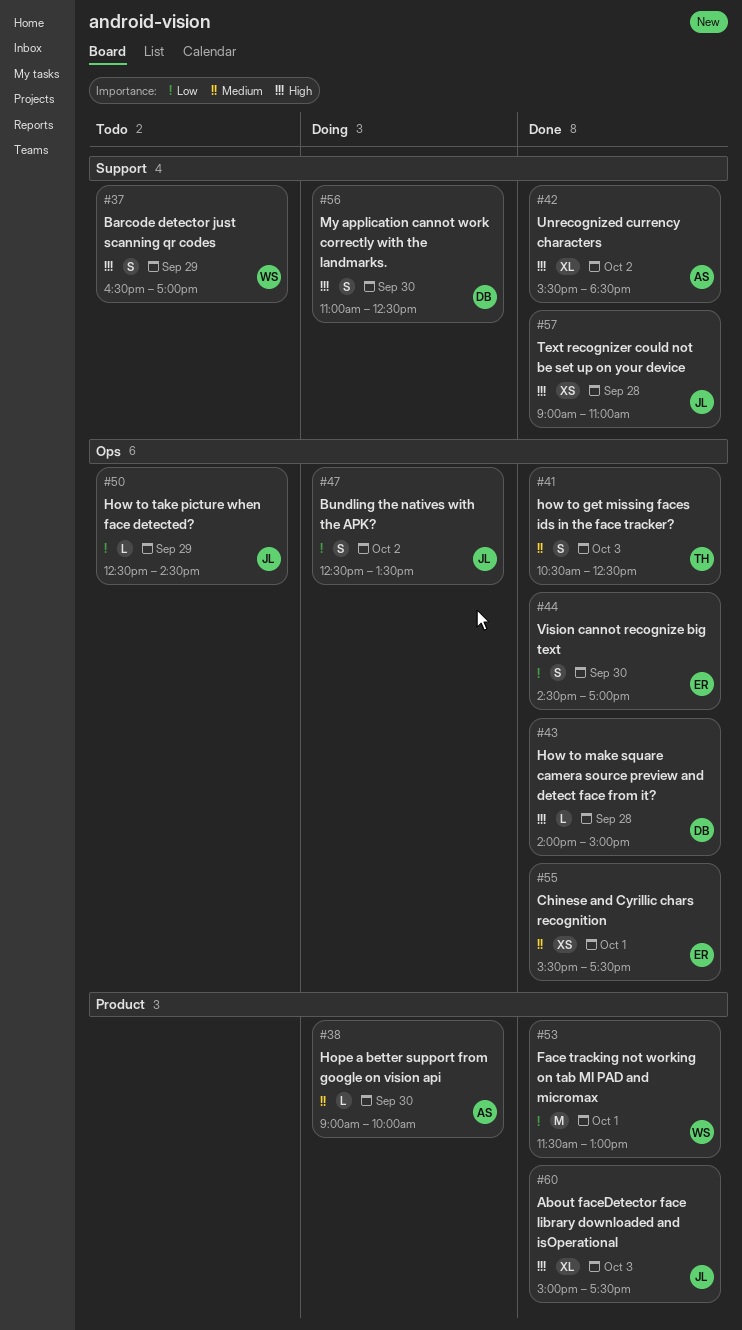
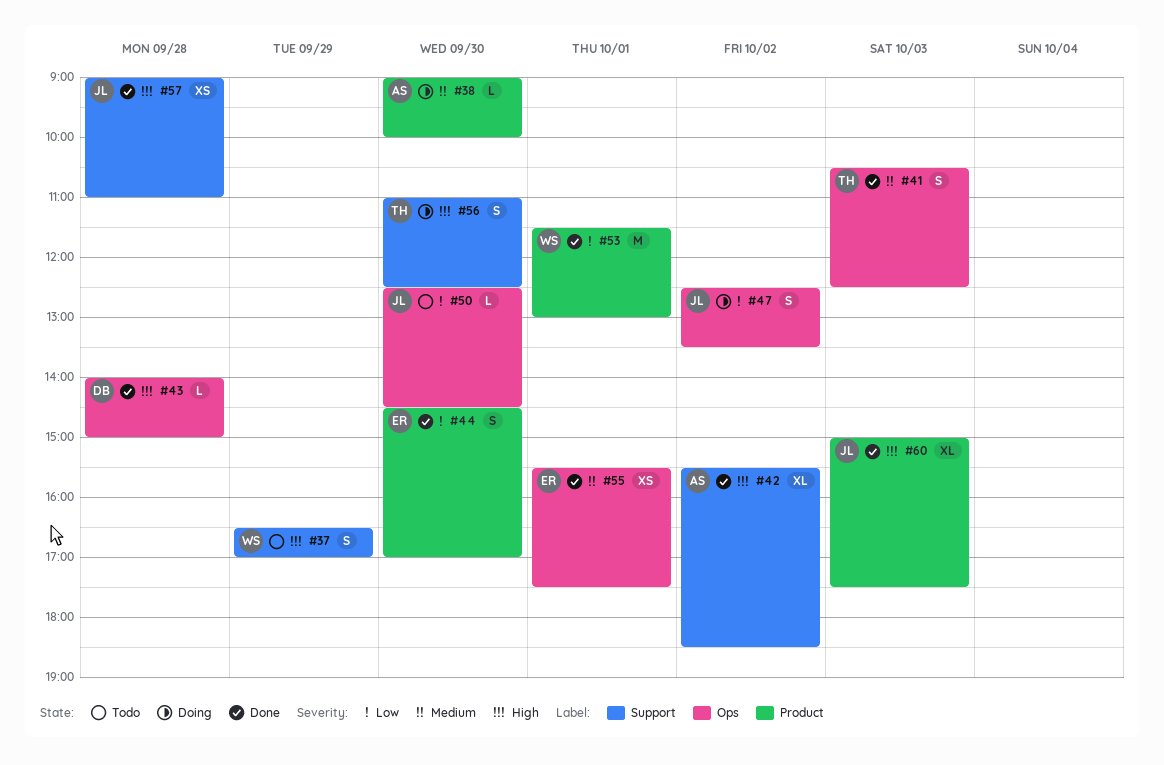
#44, label: Ops -> Product
#50, day: Sep 29 -> Sep 30
#56, owner: DB -> TH

